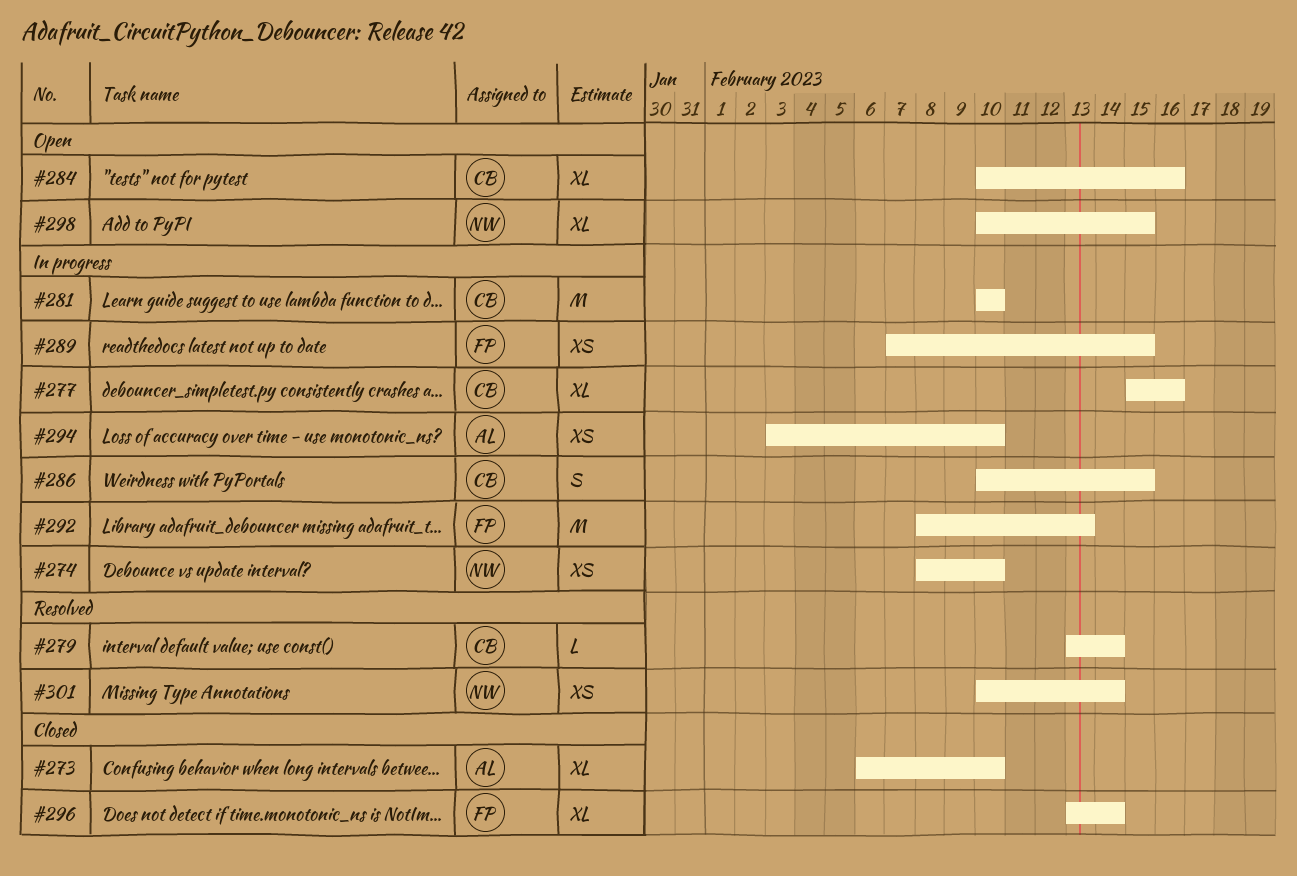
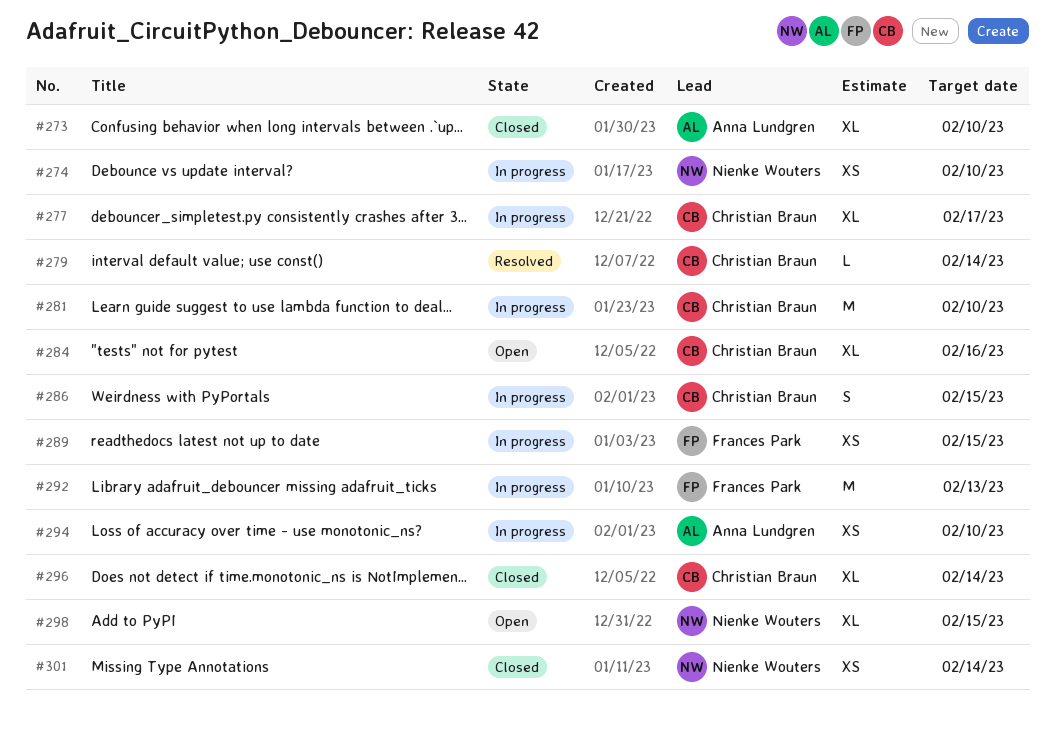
#277, due: Feb 16 -> Feb 17
#296, owner: Frances Park -> Christian Braun
#301, status: Resolved -> Closed

